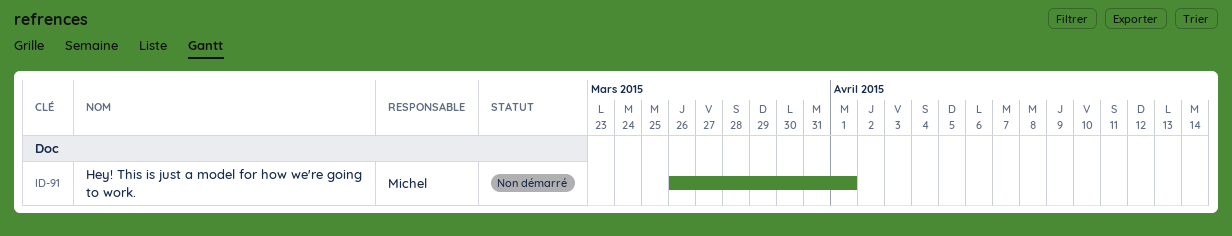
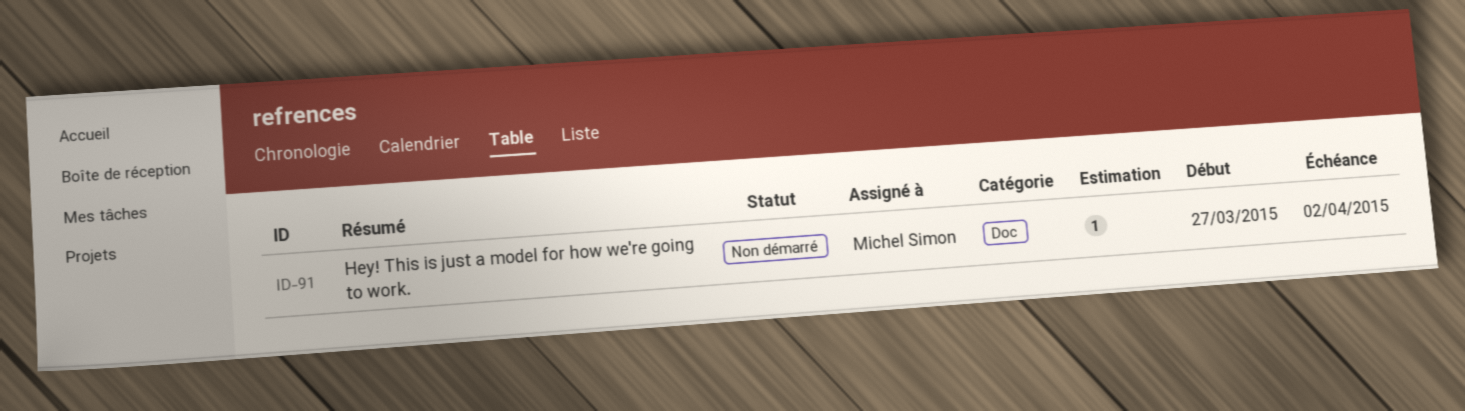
ID-91, start: Mar 26 -> Mar 27
ID-91, due: Apr 1 -> Apr 2

